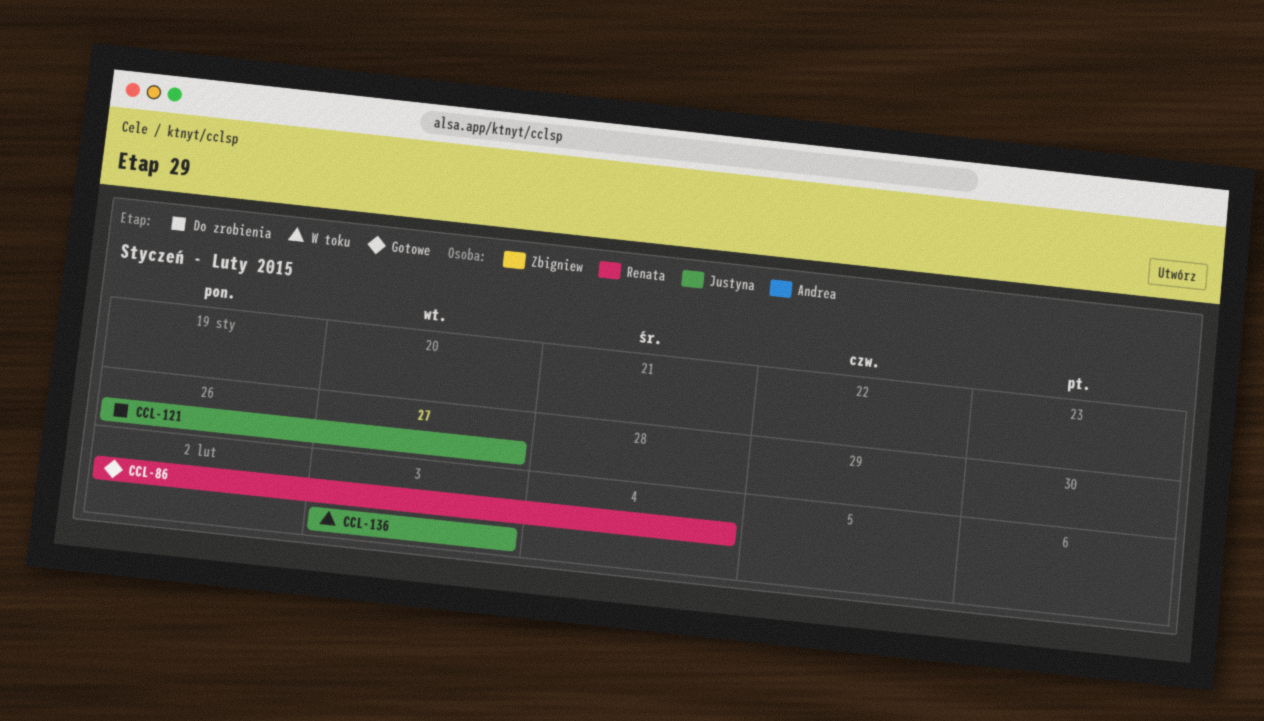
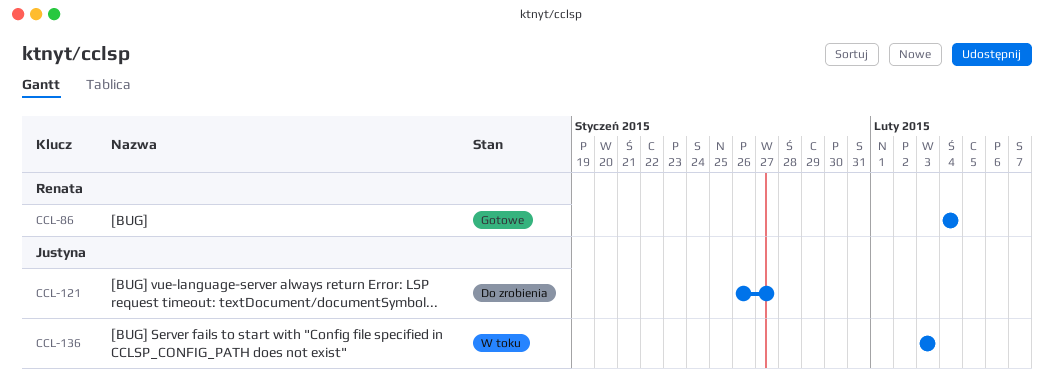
CCL-86, start: Feb 2 -> Feb 4

